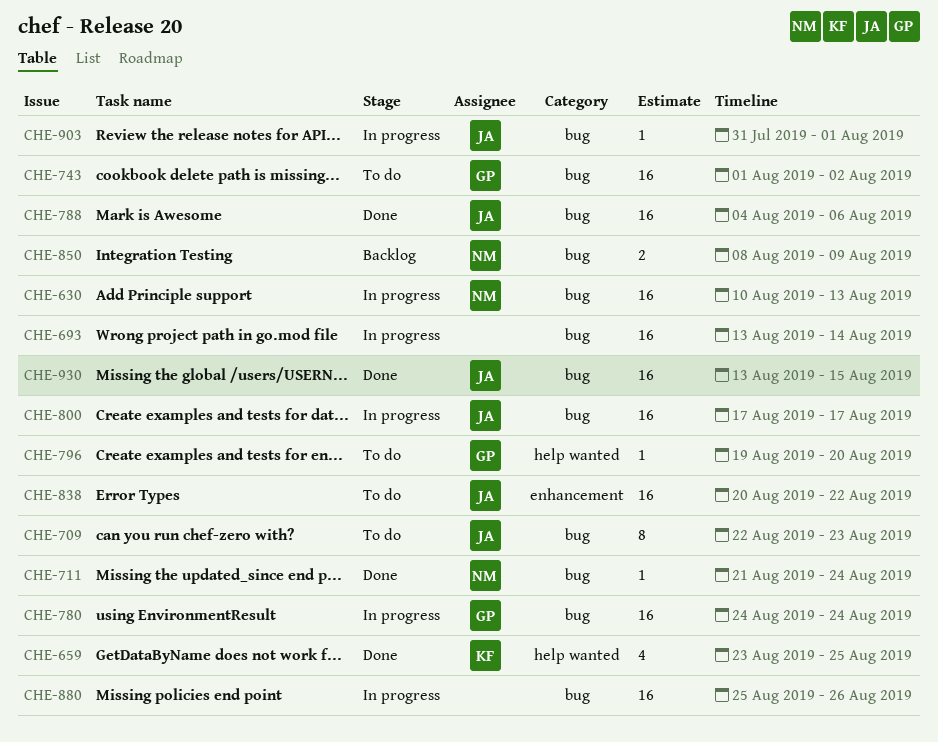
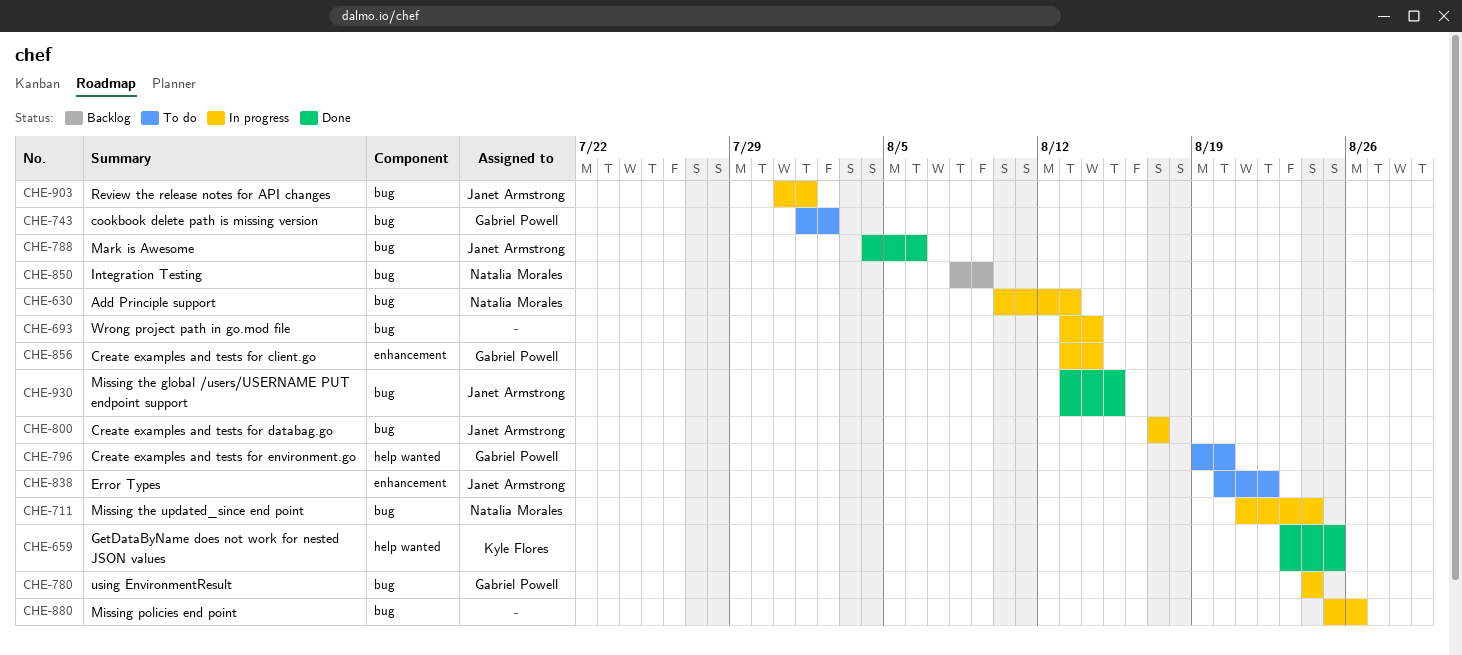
CHE-709: present -> none
CHE-711, status: Done -> In progress
CHE-856: none -> present

